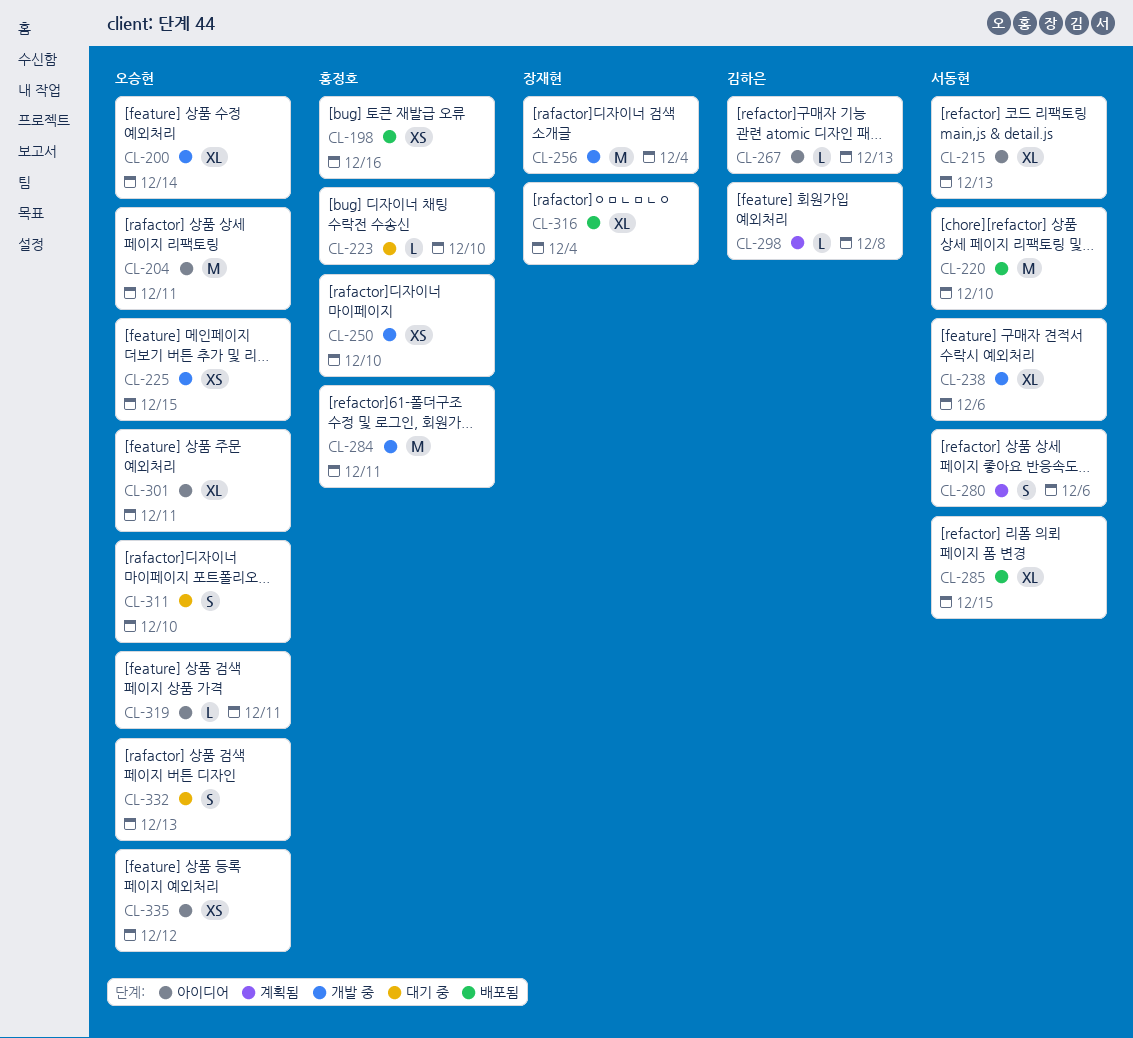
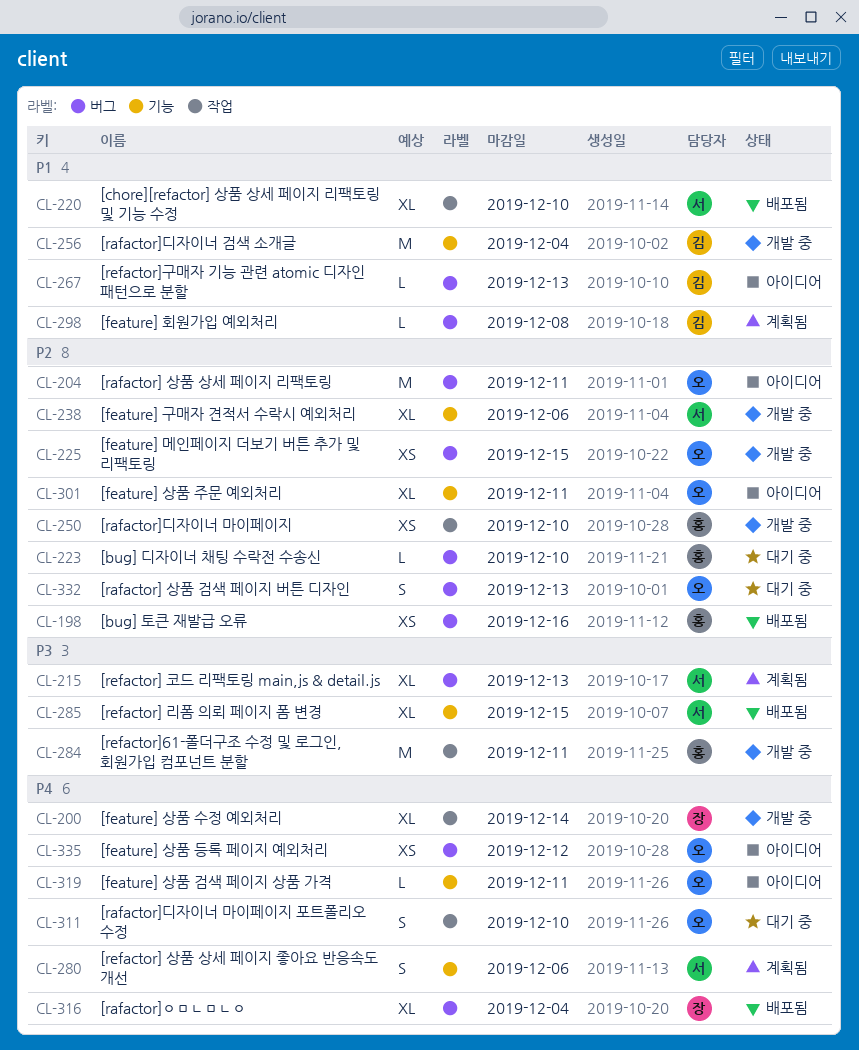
CL-200, owner: 오승현 -> 장재현
CL-215, status: 아이디어 -> 계획됨
CL-220, estimate: M -> XL
CL-256, owner: 장재현 -> 김하은

